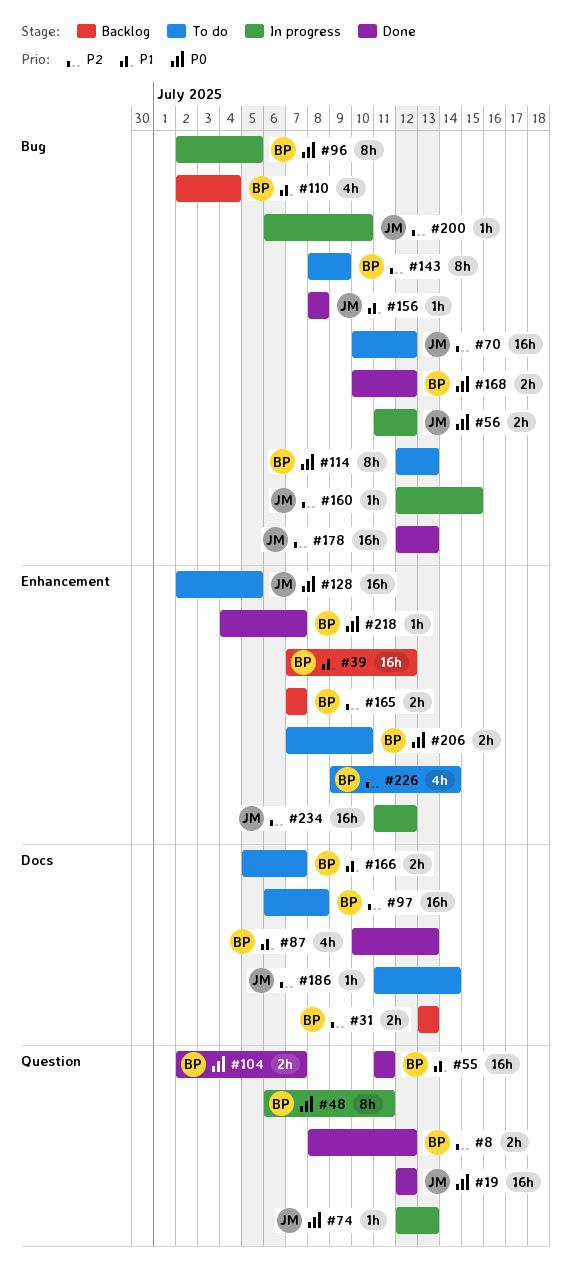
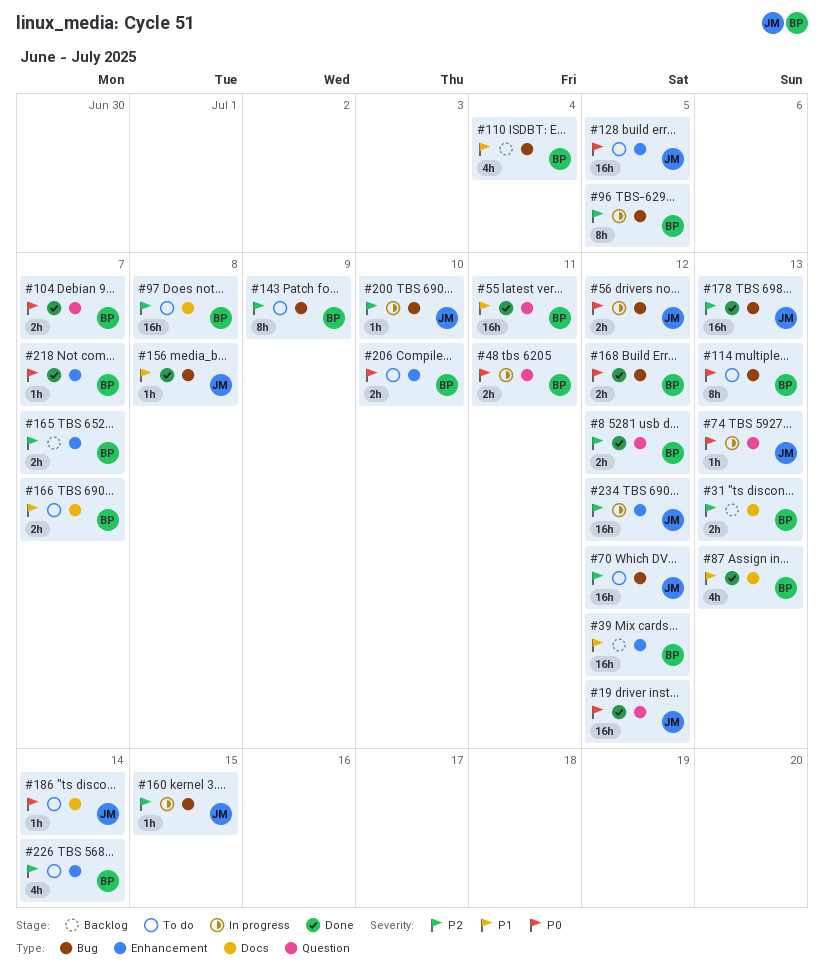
#48, estimate: 8h -> 2h
#96, priority: P0 -> P2
#186, priority: P2 -> P0

